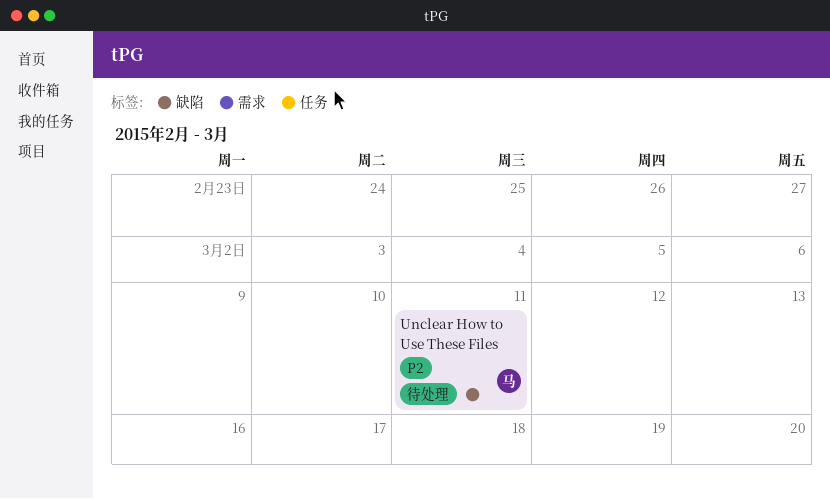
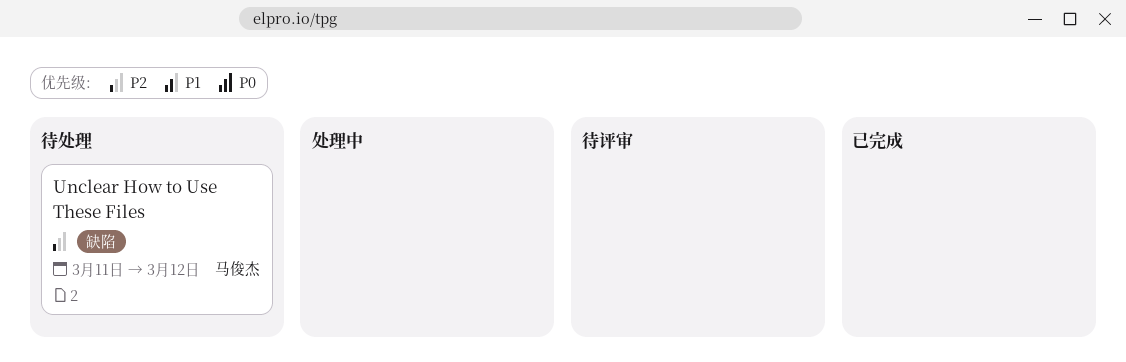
Unclear How to Use These Files, due: Mar 11 -> Mar 12

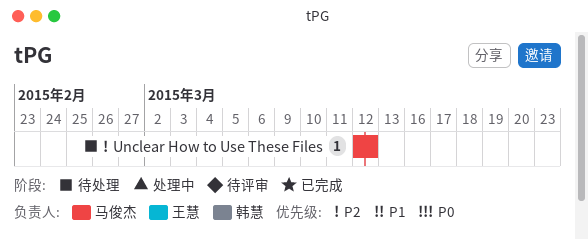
Unclear How to Use These Files, start: Mar 11 -> Mar 12

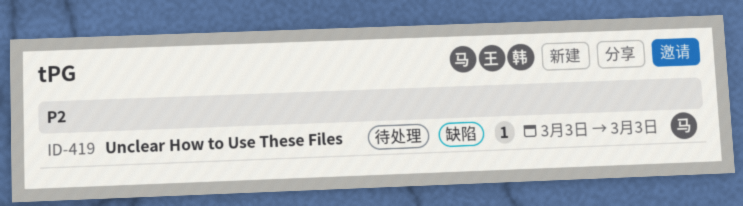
Unclear How to Use These Files, start: Mar 12 -> Mar 3
Unclear How to Use These Files, due: Mar 12 -> Mar 3

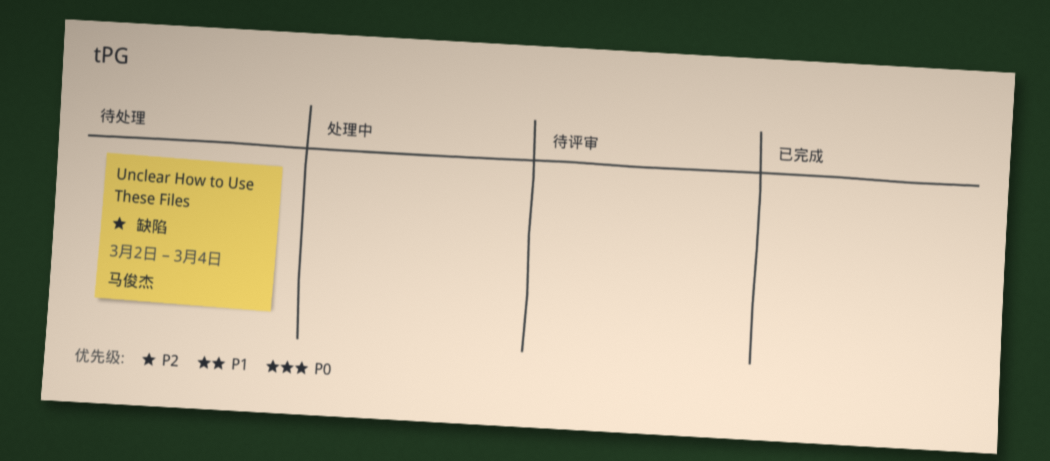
Unclear How to Use These Files, start: Mar 3 -> Mar 2
Unclear How to Use These Files, due: Mar 3 -> Mar 4

